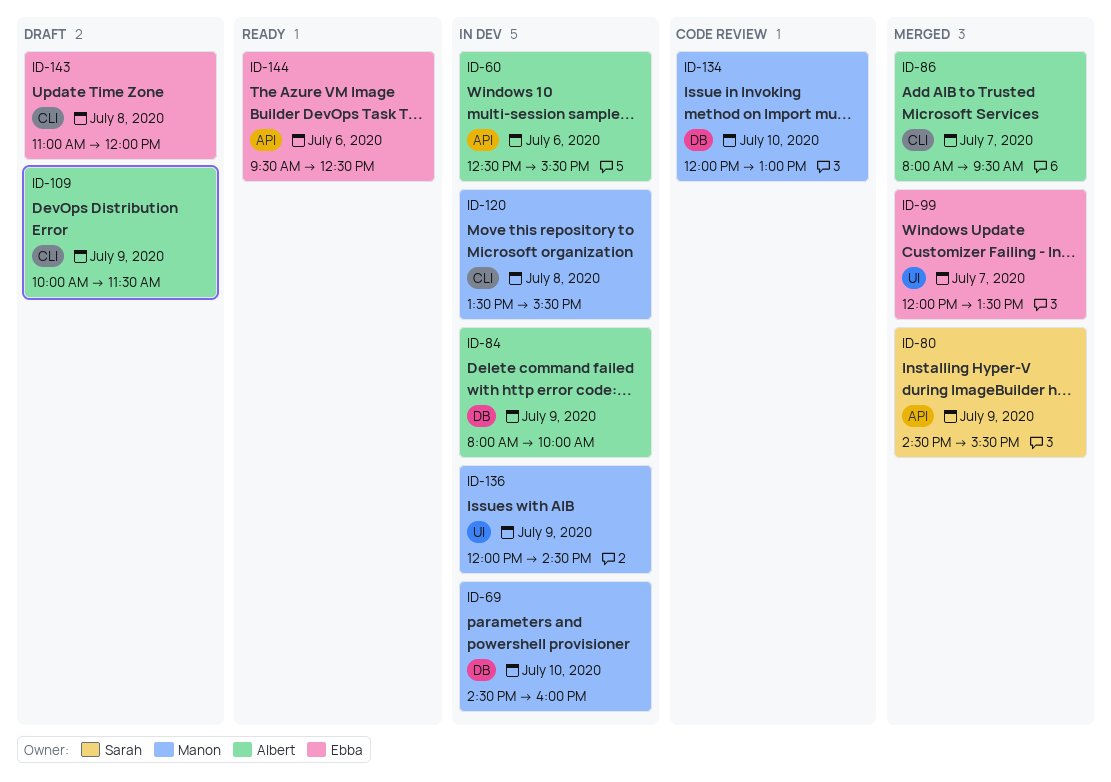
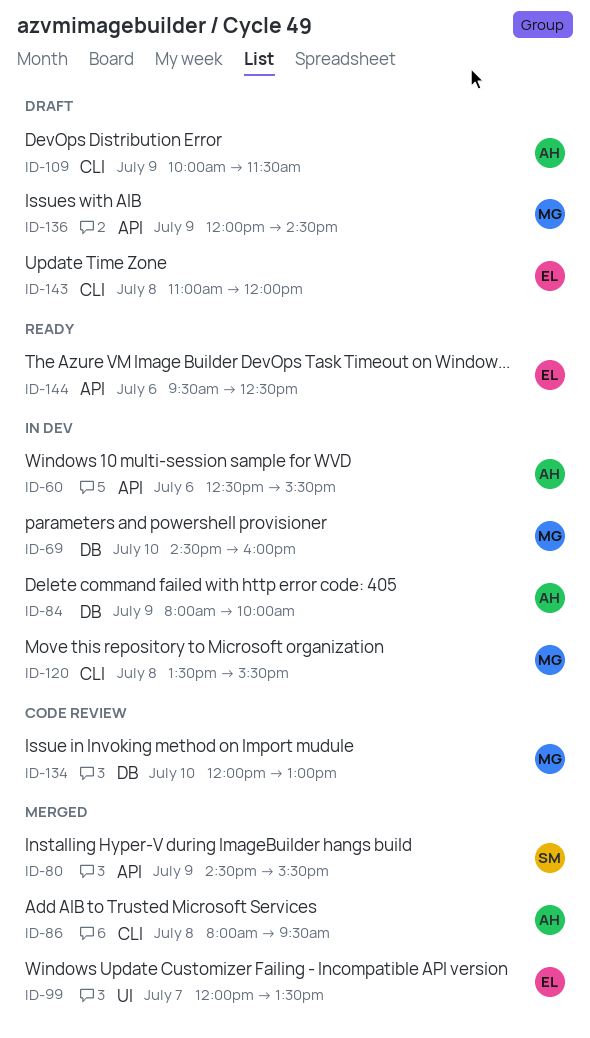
ID-86, day: Jul 7 -> Jul 8
ID-136, status: In dev -> Draft
ID-136, label: UI -> API

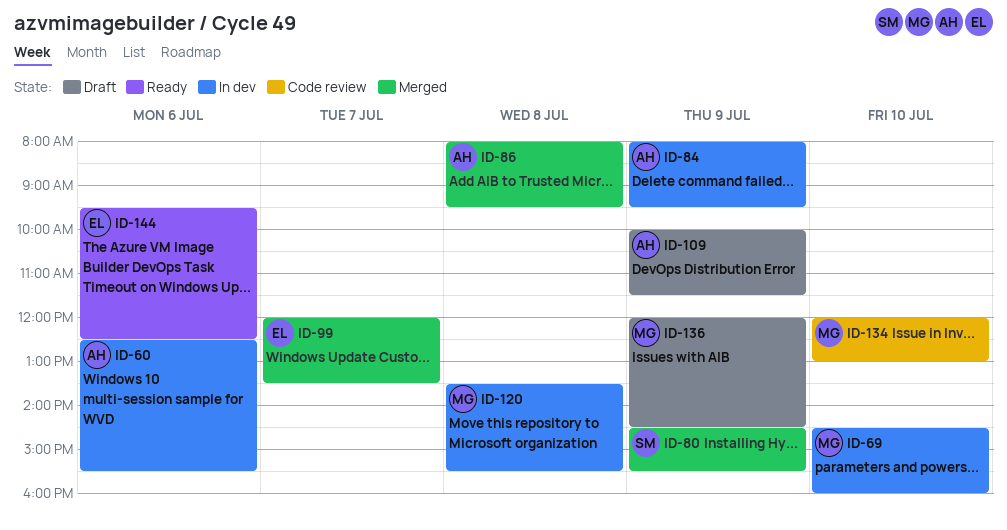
ID-84, ends: 10:00 -> 09:30
ID-143: present -> none

